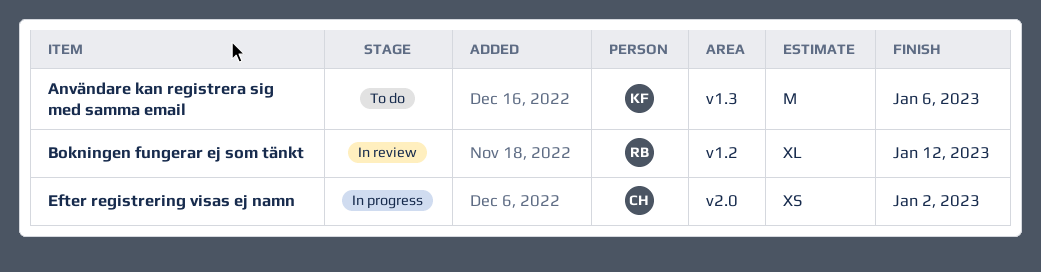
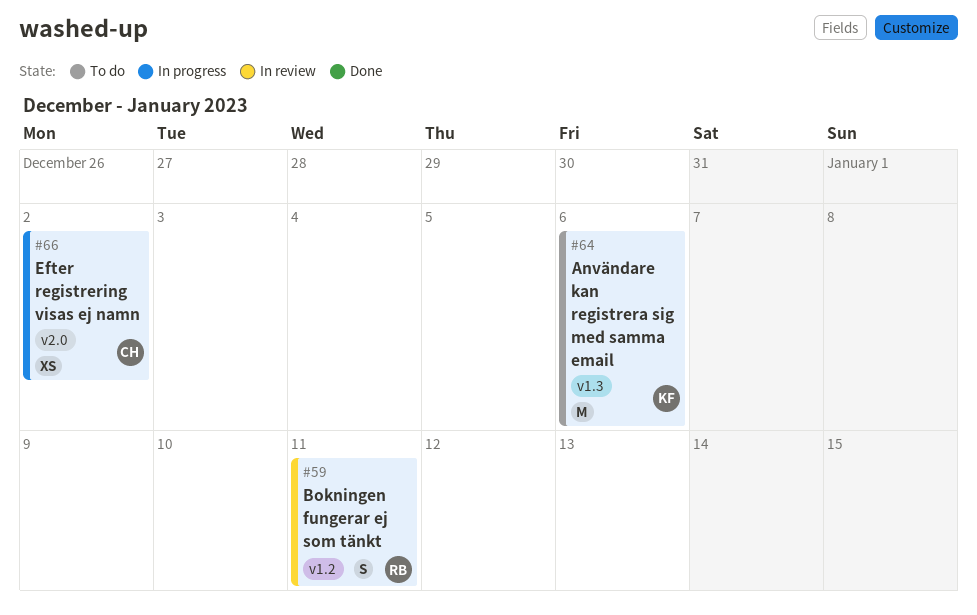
Bokningen fungerar ej som tänkt, estimate: XL -> S
Bokningen fungerar ej som tänkt, due: Jan 12 -> Jan 11

